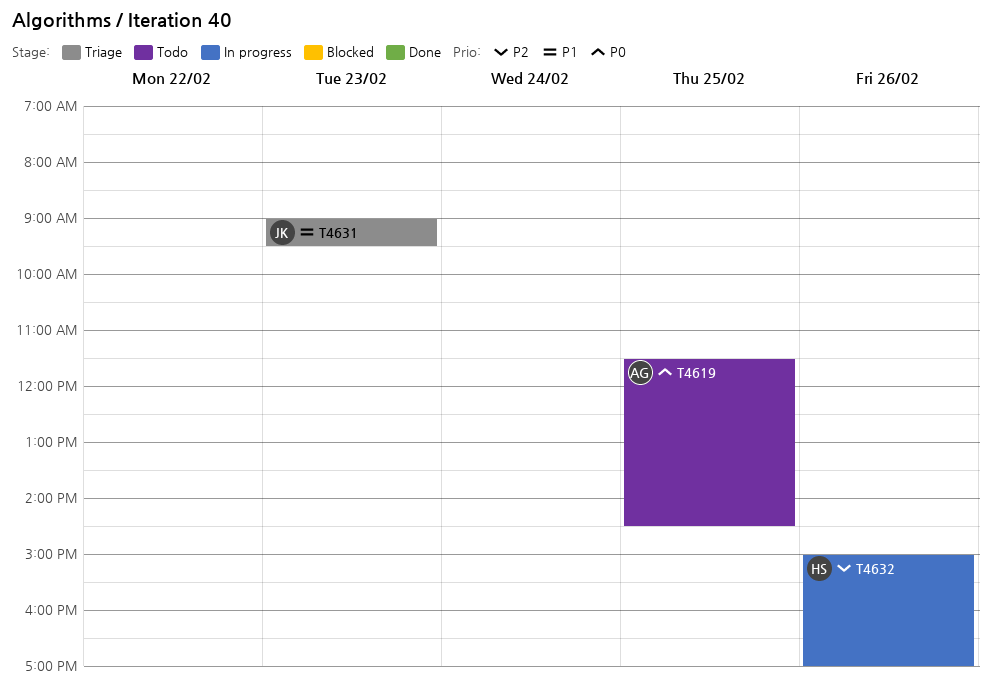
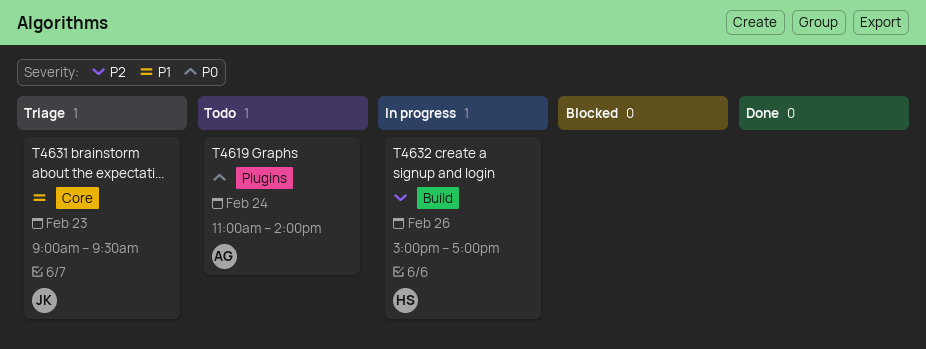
T4619, day: Feb 25 -> Feb 24
T4619, begins: 11:30 -> 11:00
T4619, ends: 14:30 -> 14:00

